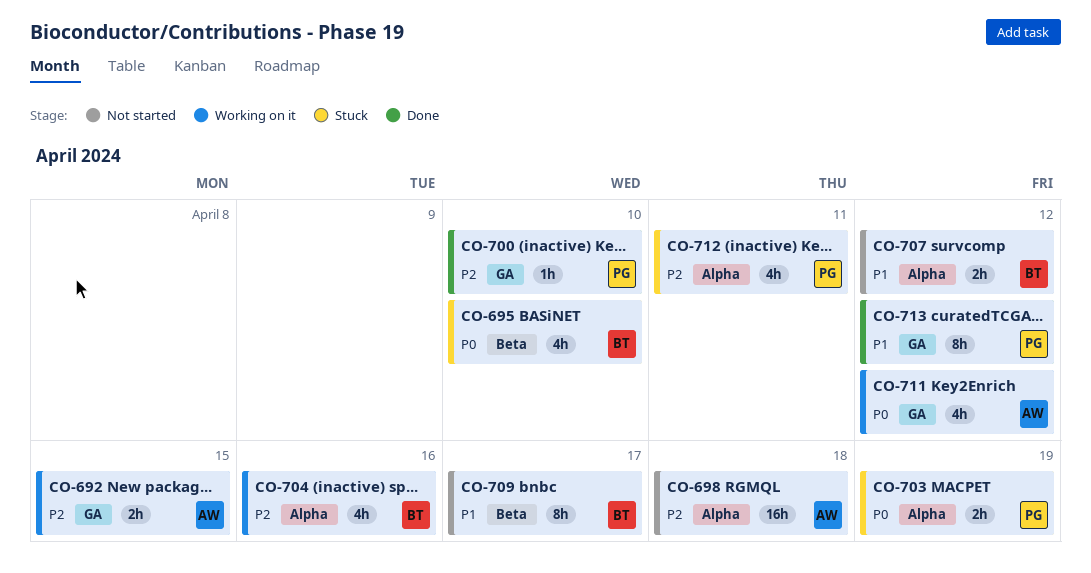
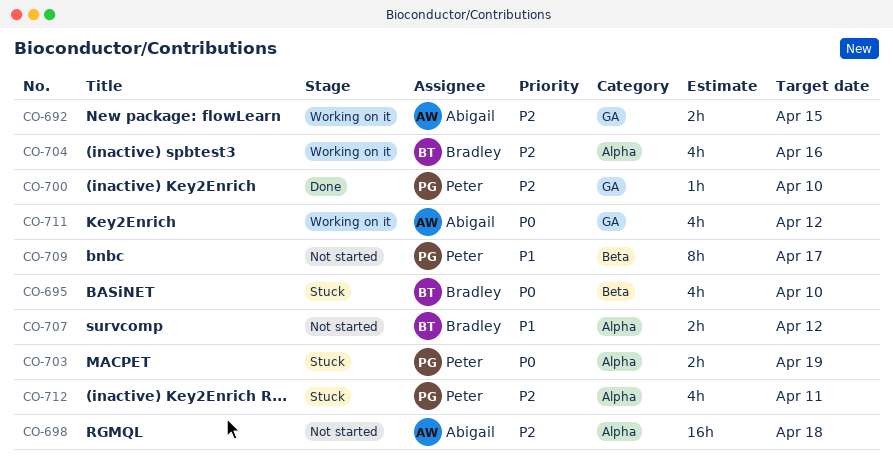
CO-709, owner: Bradley -> Peter
CO-713: present -> none

